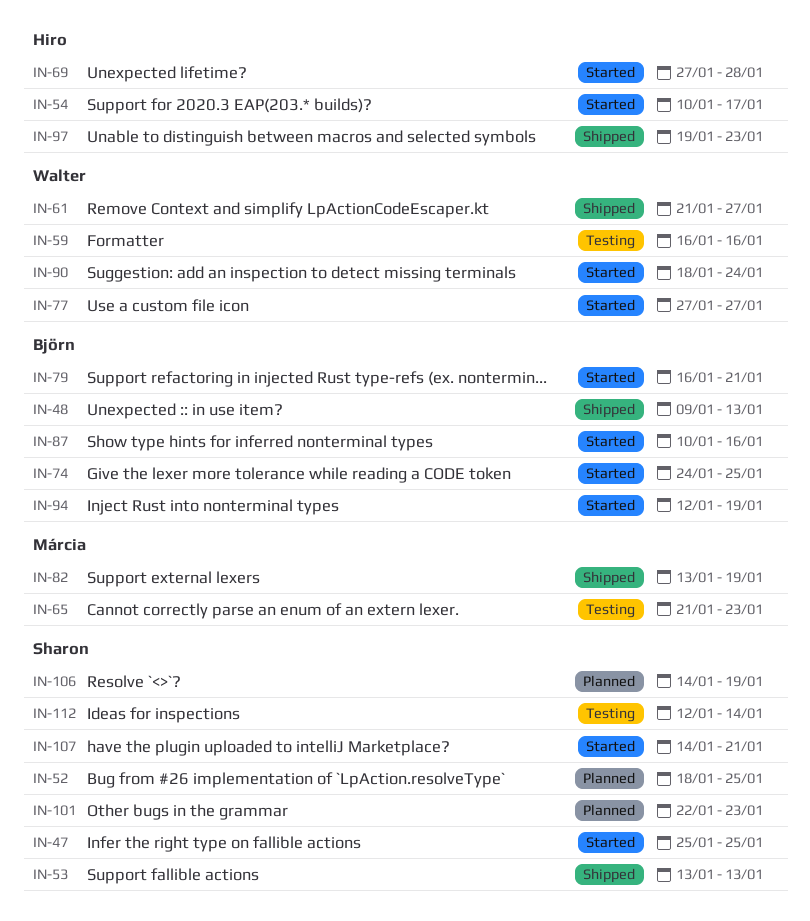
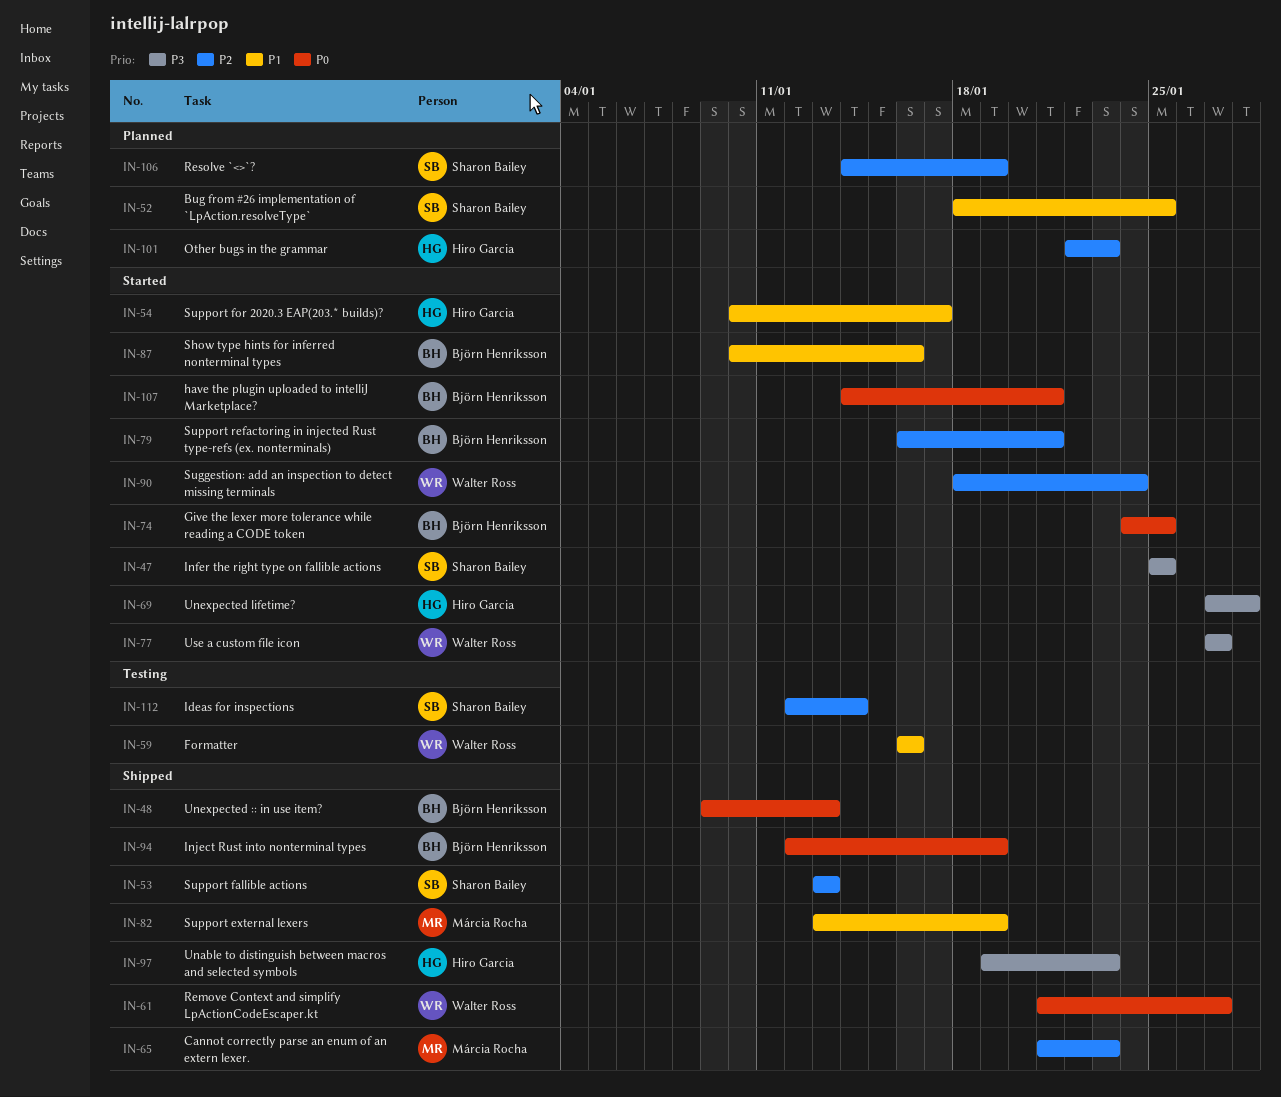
IN-65, status: Testing -> Shipped
IN-94, status: Started -> Shipped
IN-101, owner: Sharon Bailey -> Hiro Garcia
IN-107, owner: Sharon Bailey -> Björn Henriksson

